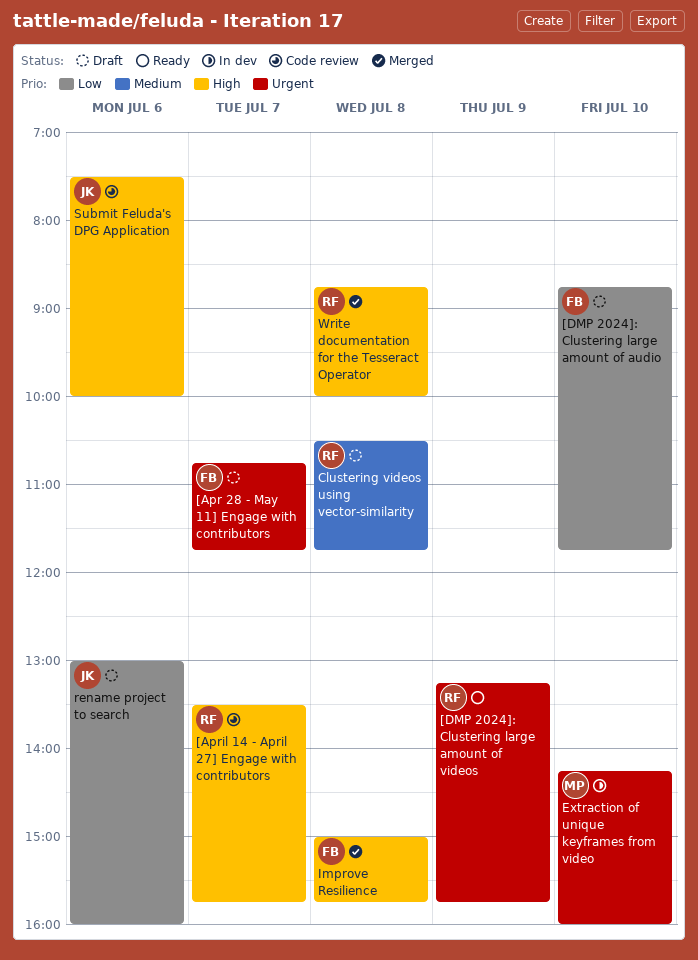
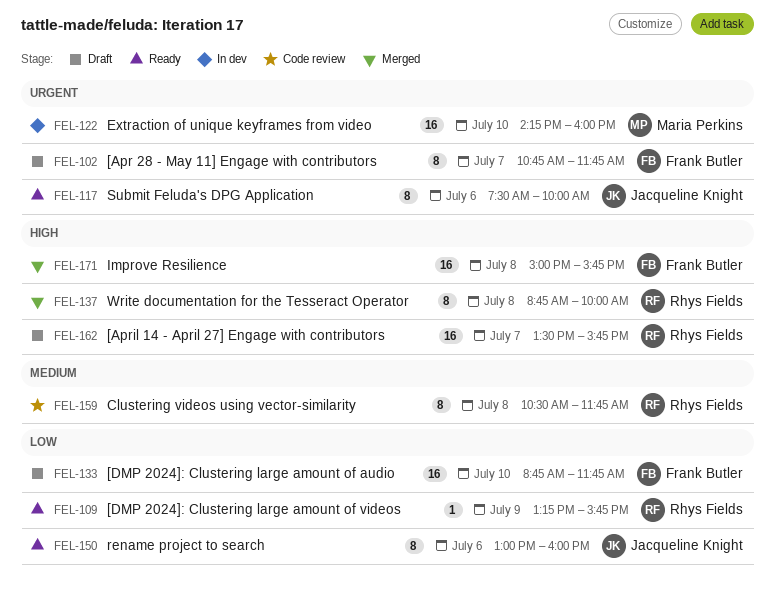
[April 14 - April 27] Engage with contributors, status: Code review -> Draft
[DMP 2024]: Clustering large amount of videos, priority: Urgent -> Low
Clustering videos using vector-similarity, status: Draft -> Code review
rename project to search, status: Draft -> Ready
Submit Feluda's DPG Application, status: Code review -> Ready
Submit Feluda's DPG Application, priority: High -> Urgent

